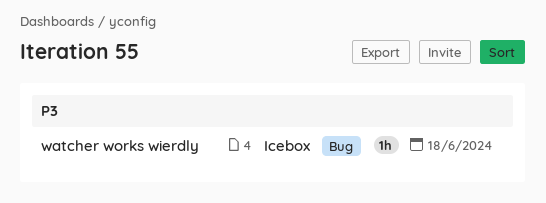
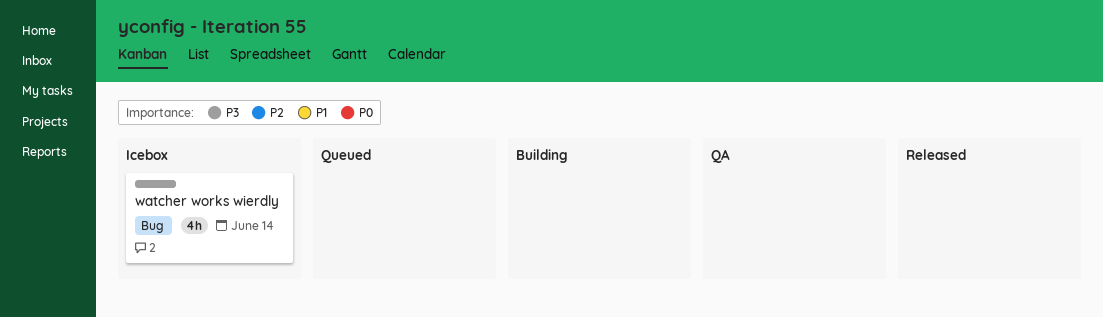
watcher works wierdly, estimate: 1h -> 4h
watcher works wierdly, due: Jun 18 -> Jun 14

